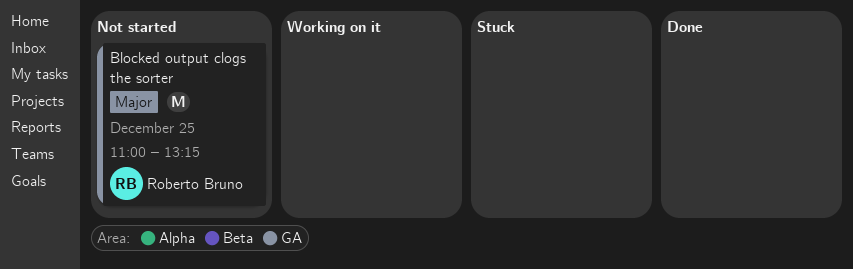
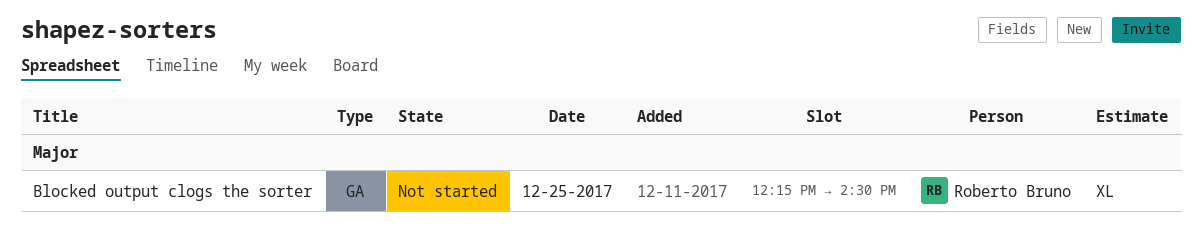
Blocked output clogs the sorter, estimate: M -> XL
Blocked output clogs the sorter, begins: 11:00 -> 12:15
Blocked output clogs the sorter, ends: 13:15 -> 14:30

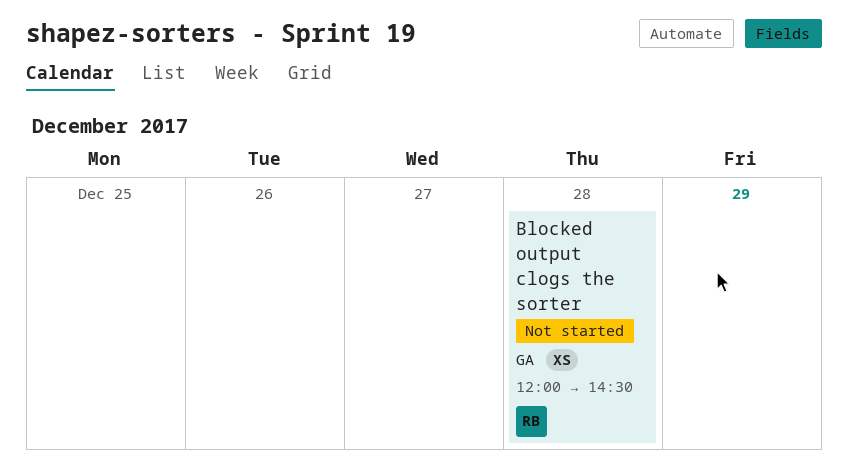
Blocked output clogs the sorter, estimate: XL -> XS
Blocked output clogs the sorter, day: Dec 25 -> Dec 28
Blocked output clogs the sorter, begins: 12:15 -> 12:00

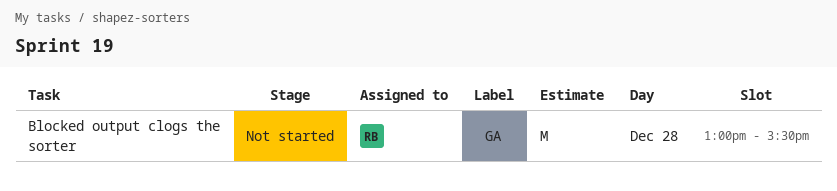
Blocked output clogs the sorter, estimate: XS -> M
Blocked output clogs the sorter, begins: 12:00 -> 13:00
Blocked output clogs the sorter, ends: 14:30 -> 15:30

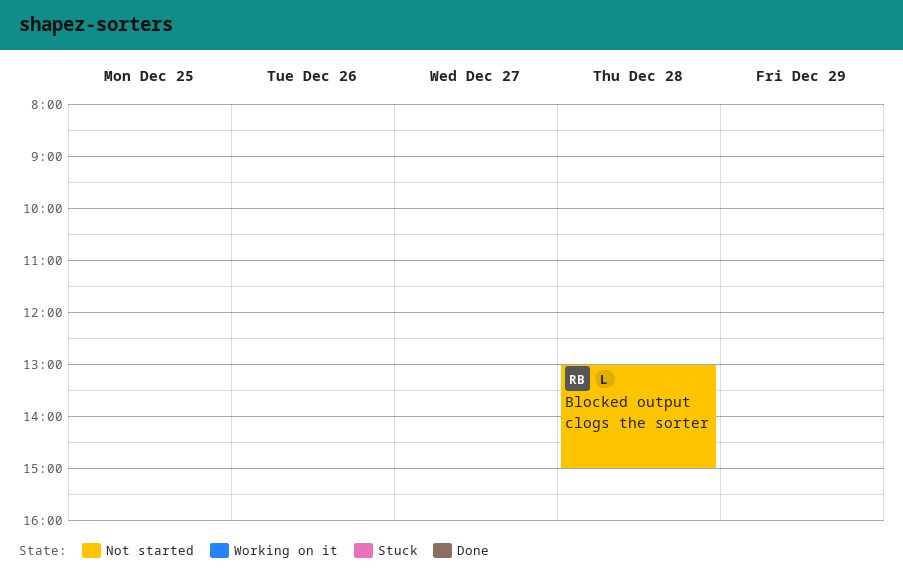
Blocked output clogs the sorter, estimate: M -> L
Blocked output clogs the sorter, ends: 15:30 -> 15:00

